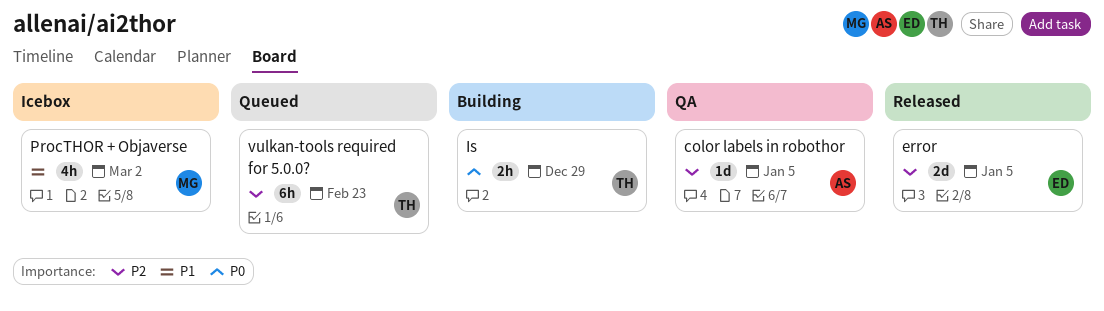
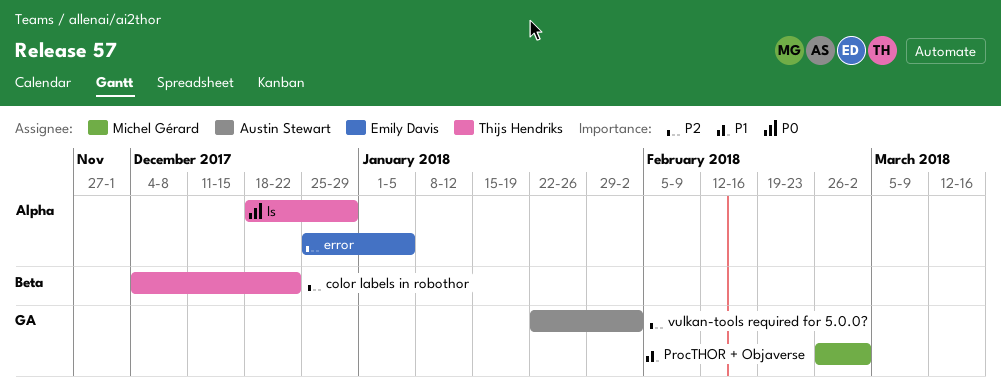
color labels in robothor, owner: Austin Stewart -> Thijs Hendriks
color labels in robothor, due: Jan 5 -> Dec 22
vulkan-tools required for 5.0.0?, owner: Thijs Hendriks -> Austin Stewart
vulkan-tools required for 5.0.0?, due: Feb 23 -> Feb 2

